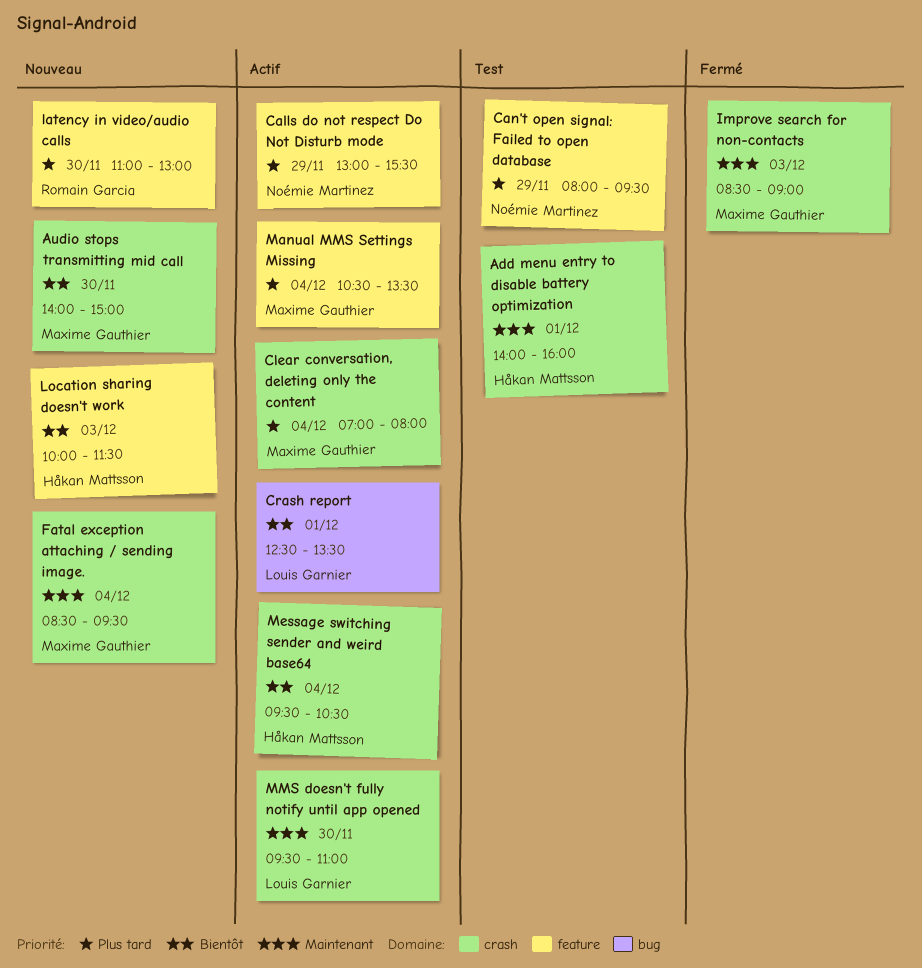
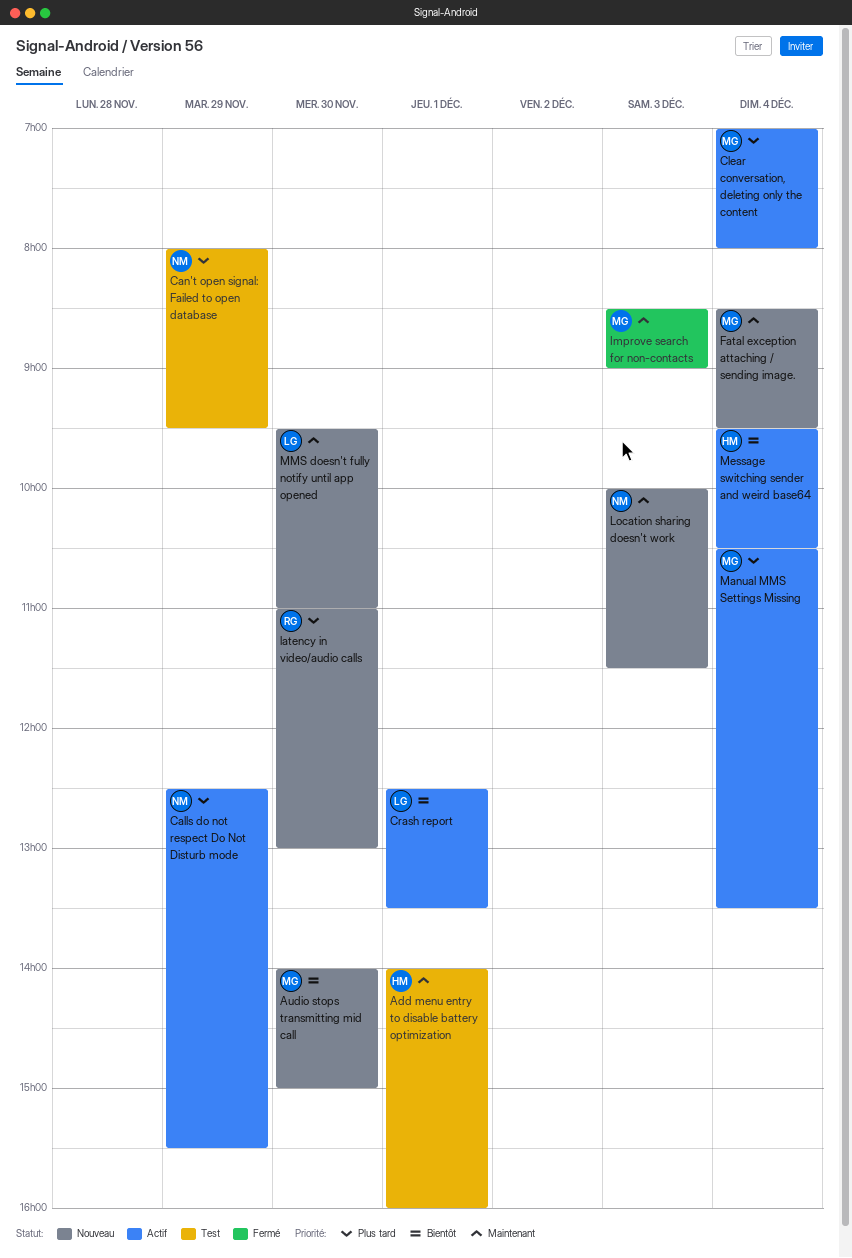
Calls do not respect Do Not Disturb mode, begins: 13:00 -> 12:30
Location sharing doesn't work, owner: Håkan Mattsson -> Noémie Martinez
Location sharing doesn't work, priority: Bientôt -> Maintenant
MMS doesn't fully notify until app opened, status: Actif -> Nouveau

